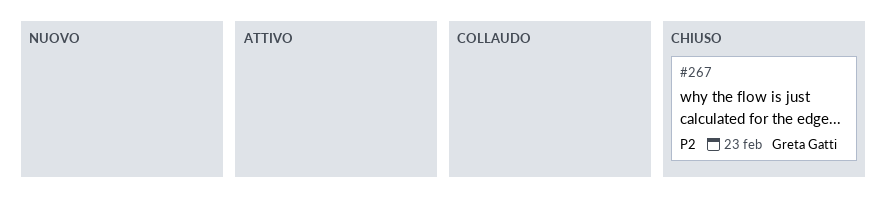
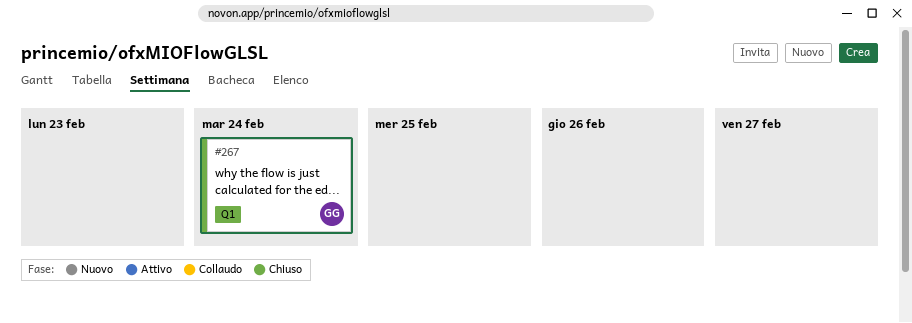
#267, due: Feb 23 -> Feb 24

